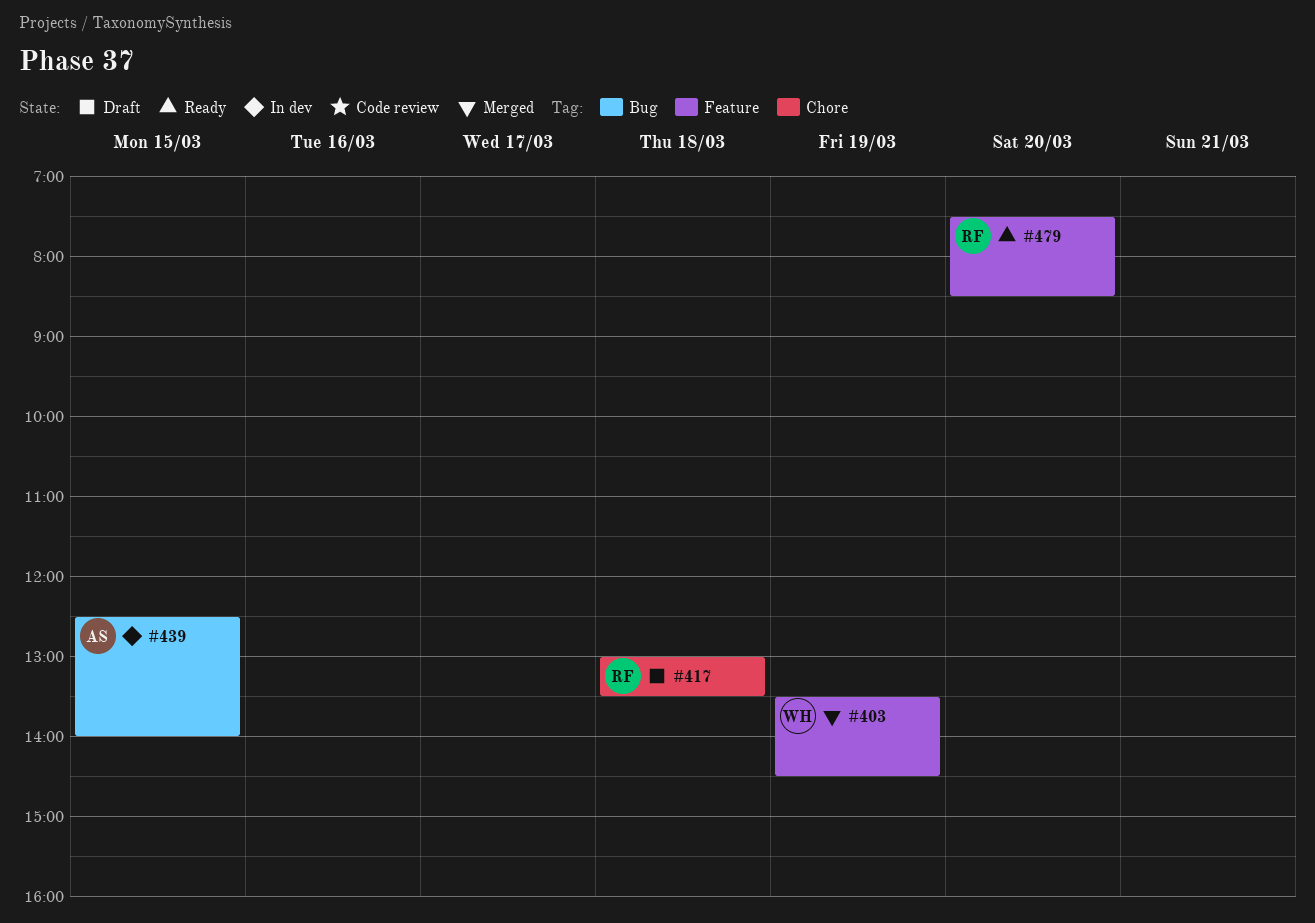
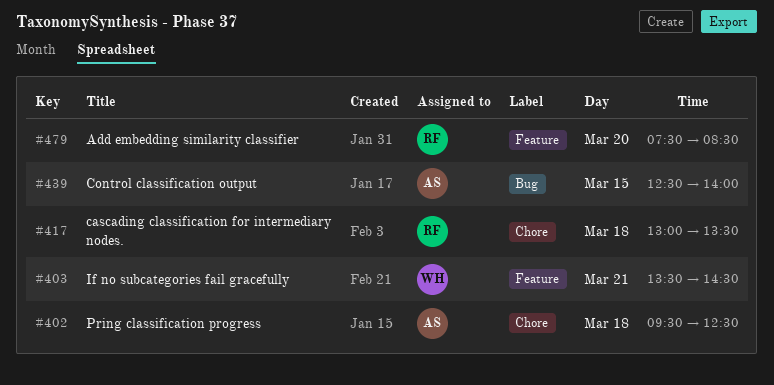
#402: none -> present
#403, day: Mar 19 -> Mar 21

